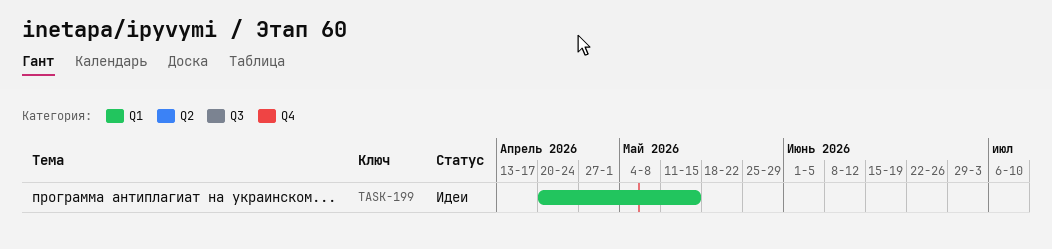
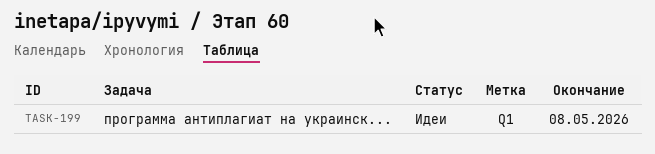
TASK-199, due: May 15 -> May 8

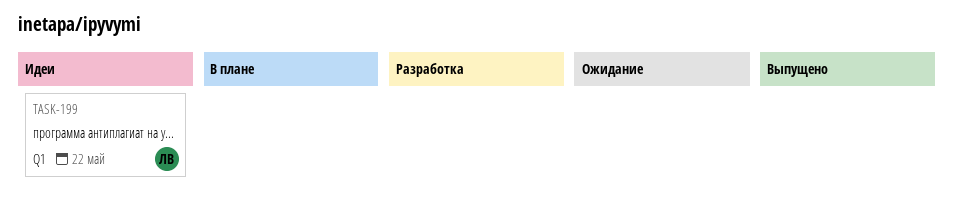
TASK-199, due: May 8 -> May 22

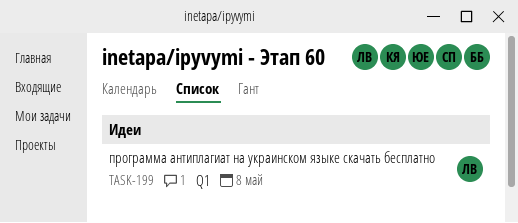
TASK-199, due: May 22 -> May 8

